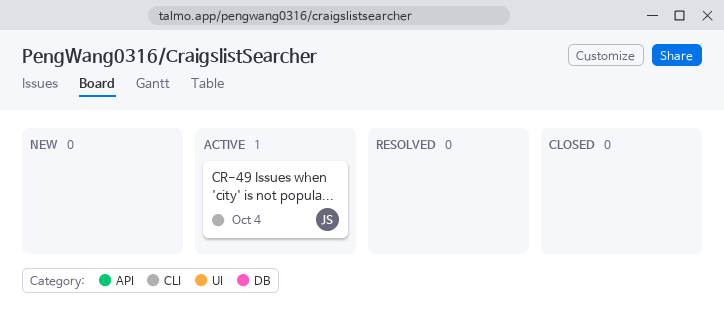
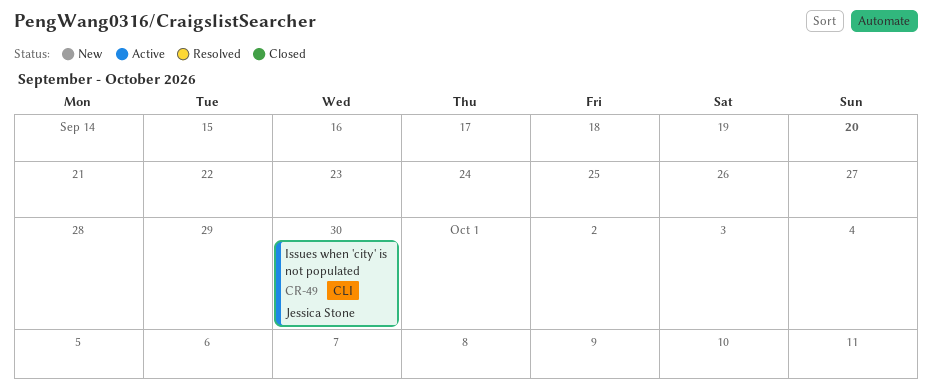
CR-49, due: Oct 4 -> Sep 30

